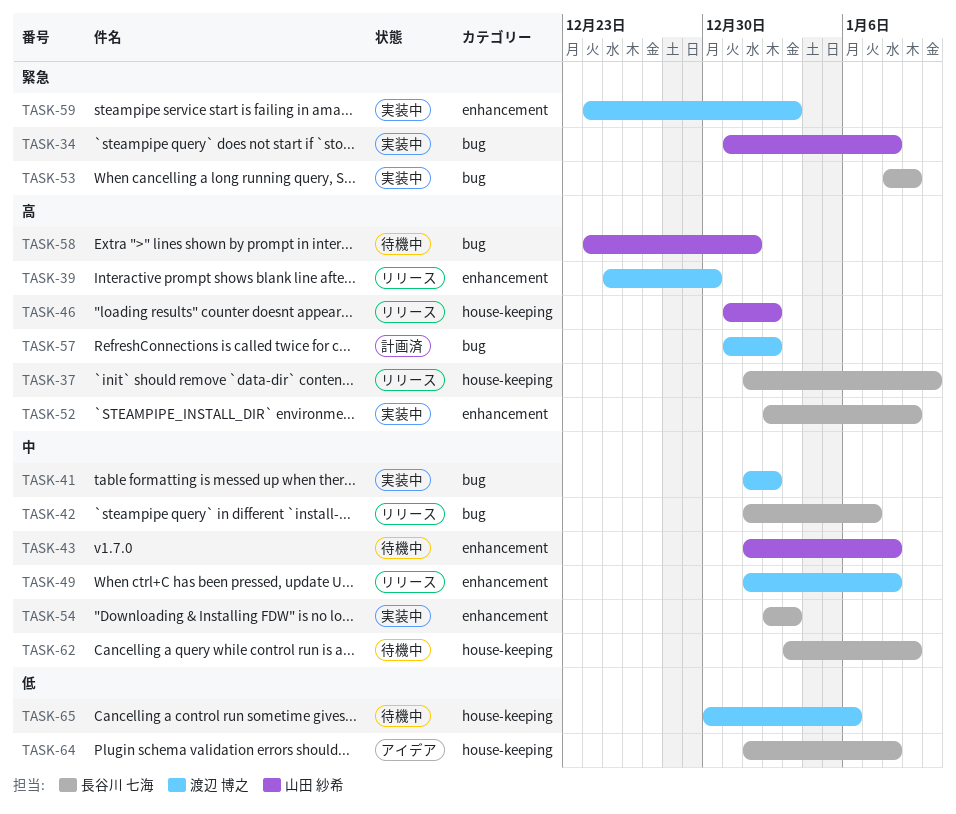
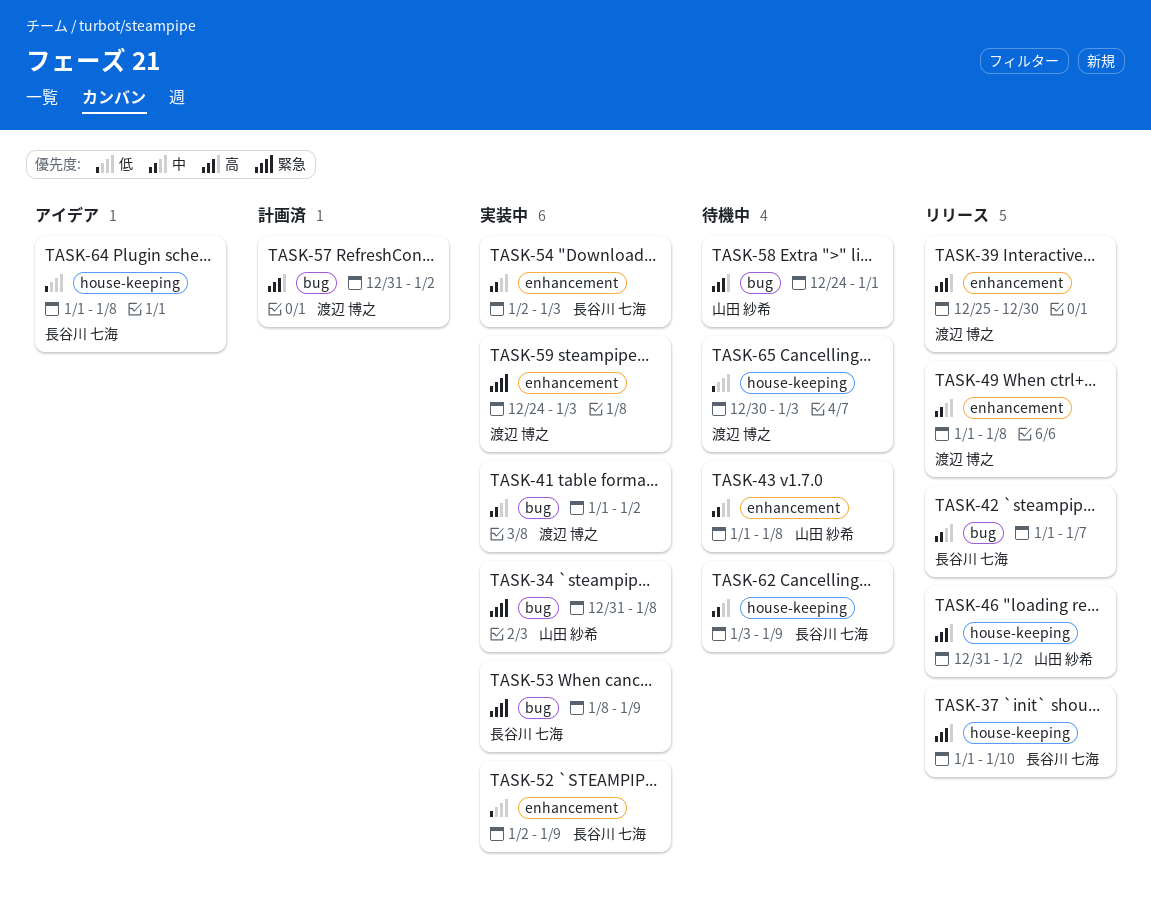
TASK-52, priority: 高 -> 低
TASK-65, due: Jan 6 -> Jan 3

